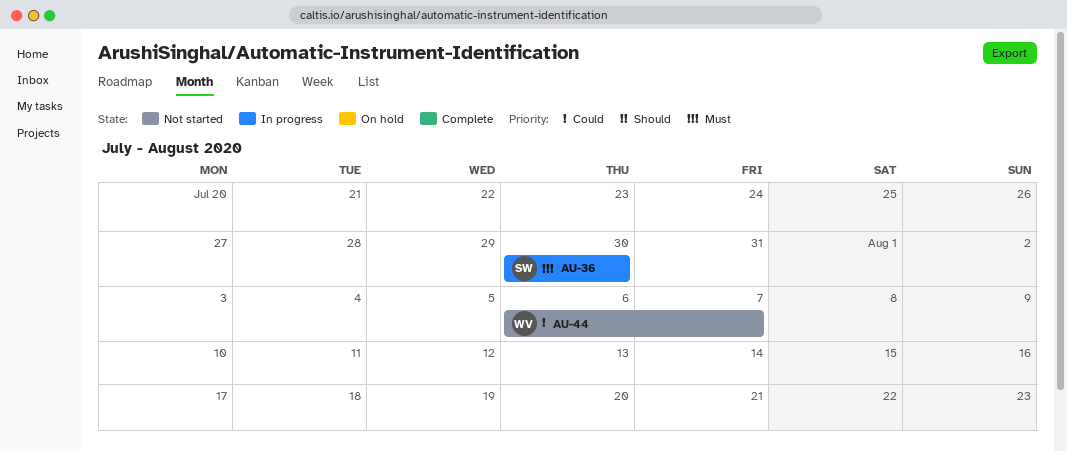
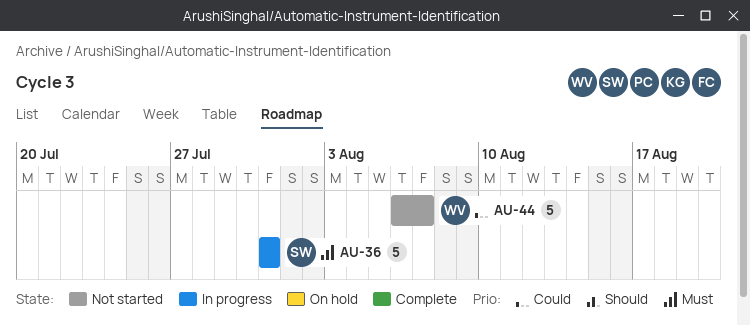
AU-36, start: Jul 30 -> Jul 31
AU-36, due: Jul 30 -> Jul 31

